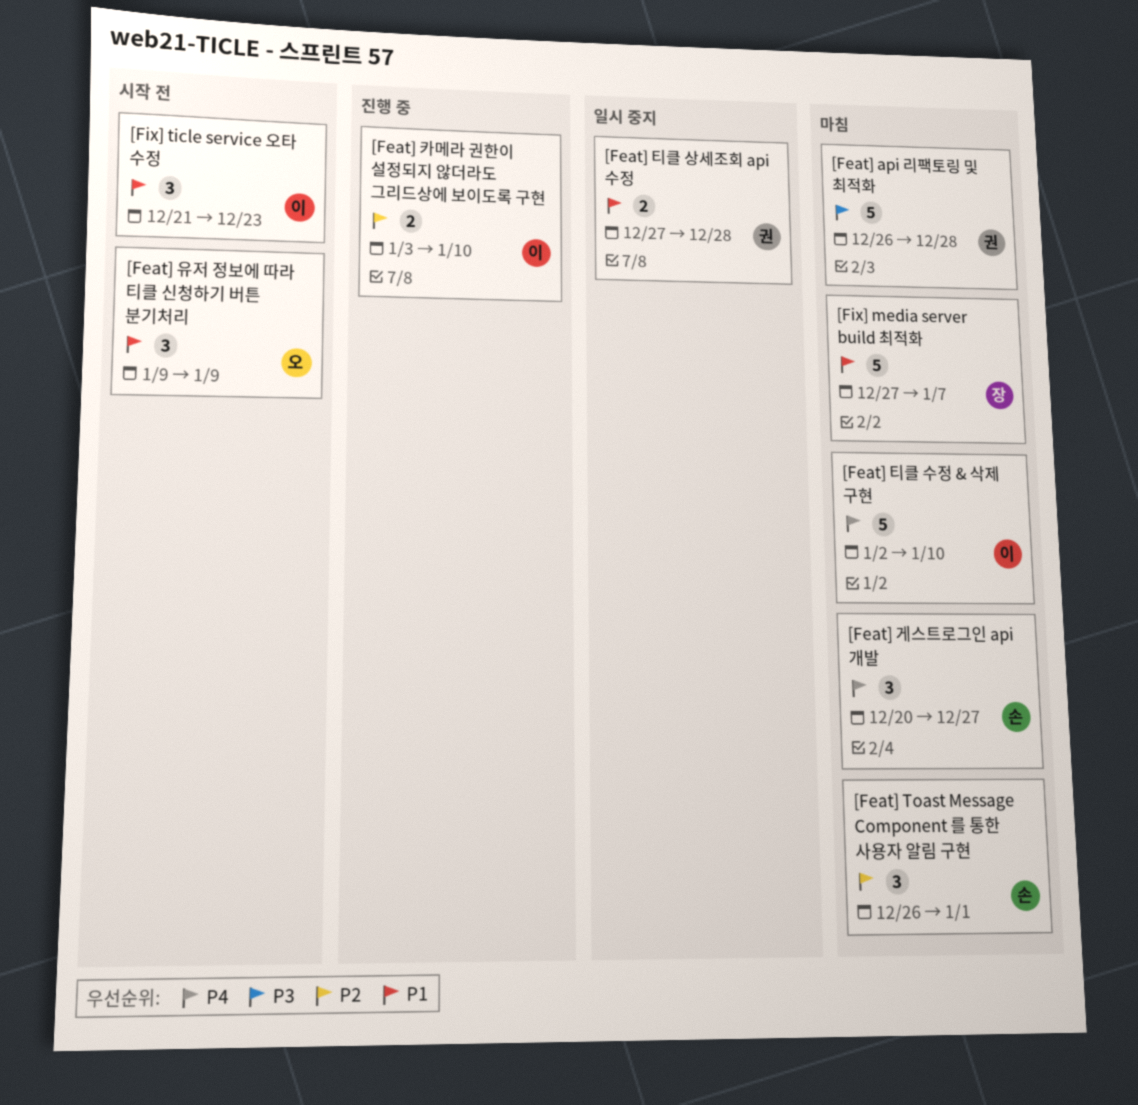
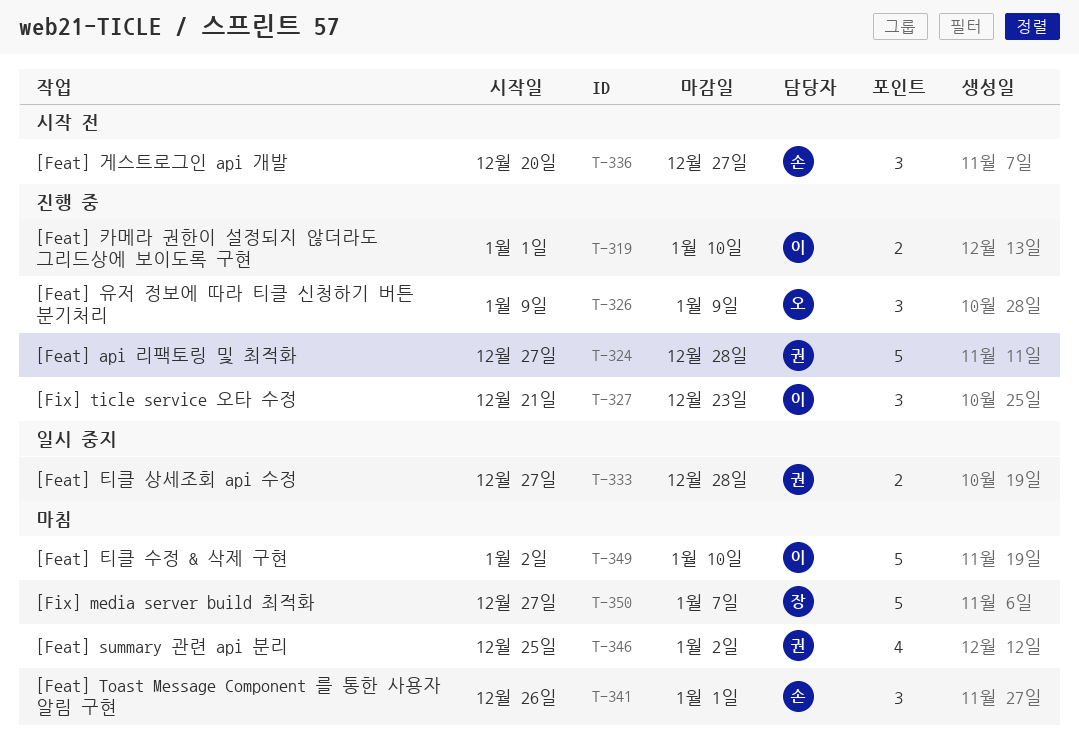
[Feat] api 리팩토링 및 최적화, status: 마침 -> 진행 중
[Feat] api 리팩토링 및 최적화, start: Dec 26 -> Dec 27
[Feat] summary 관련 api 분리: none -> present
[Feat] 게스트로그인 api 개발, status: 마침 -> 시작 전
[Feat] 유저 정보에 따라 티클 신청하기 버튼 분기처리, status: 시작 전 -> 진행 중
[Feat] 카메라 권한이 설정되지 않더라도 그리드상에 보이도록 구현, start: Jan 3 -> Jan 1
[Fix] ticle service 오타 수정, status: 시작 전 -> 진행 중

